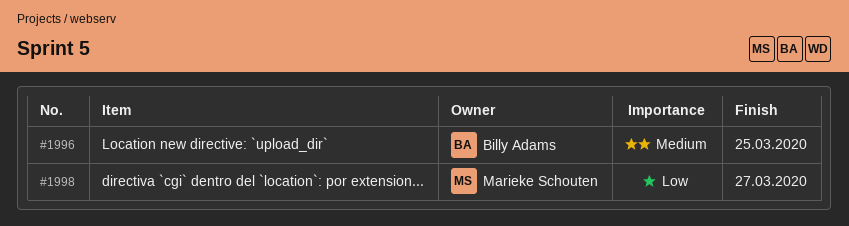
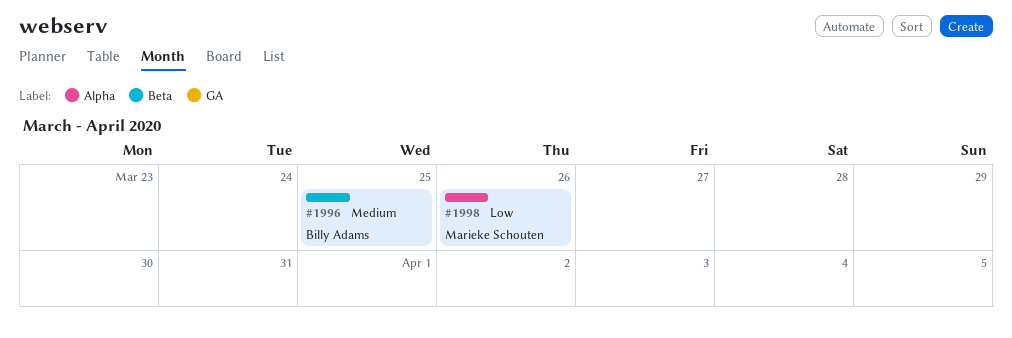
#1998, due: Mar 27 -> Mar 26

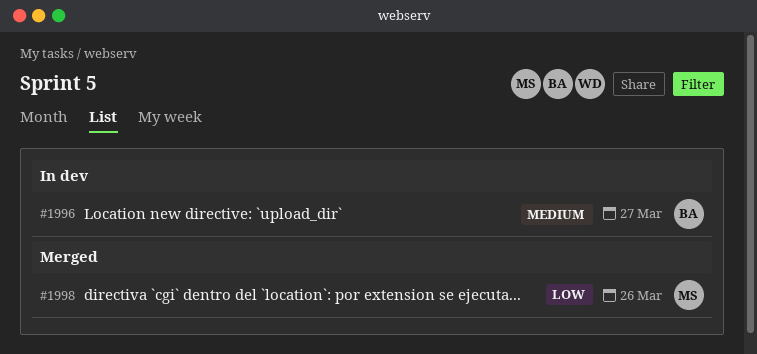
#1996, due: Mar 25 -> Mar 27

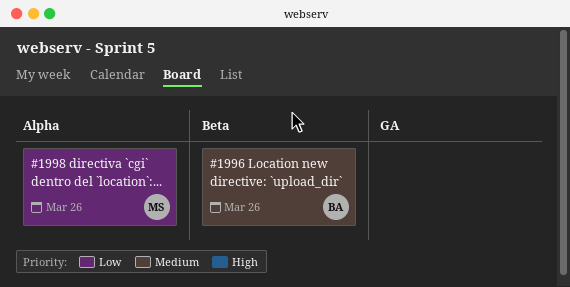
#1996, due: Mar 27 -> Mar 26

